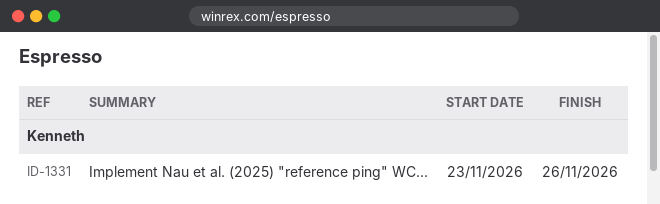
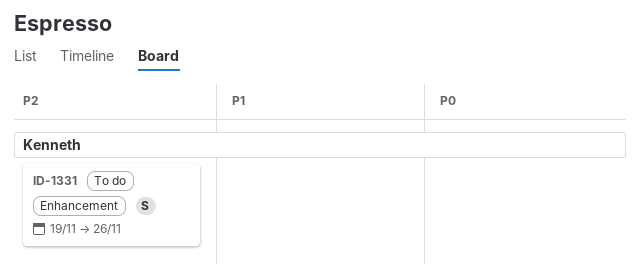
ID-1331, start: Nov 23 -> Nov 19

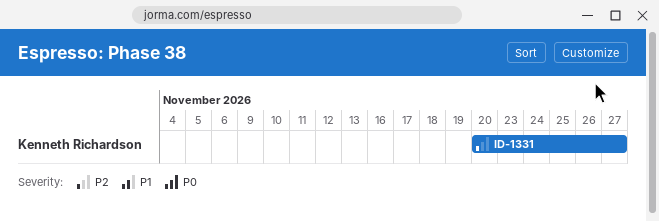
ID-1331, start: Nov 19 -> Nov 20
ID-1331, due: Nov 26 -> Nov 27

